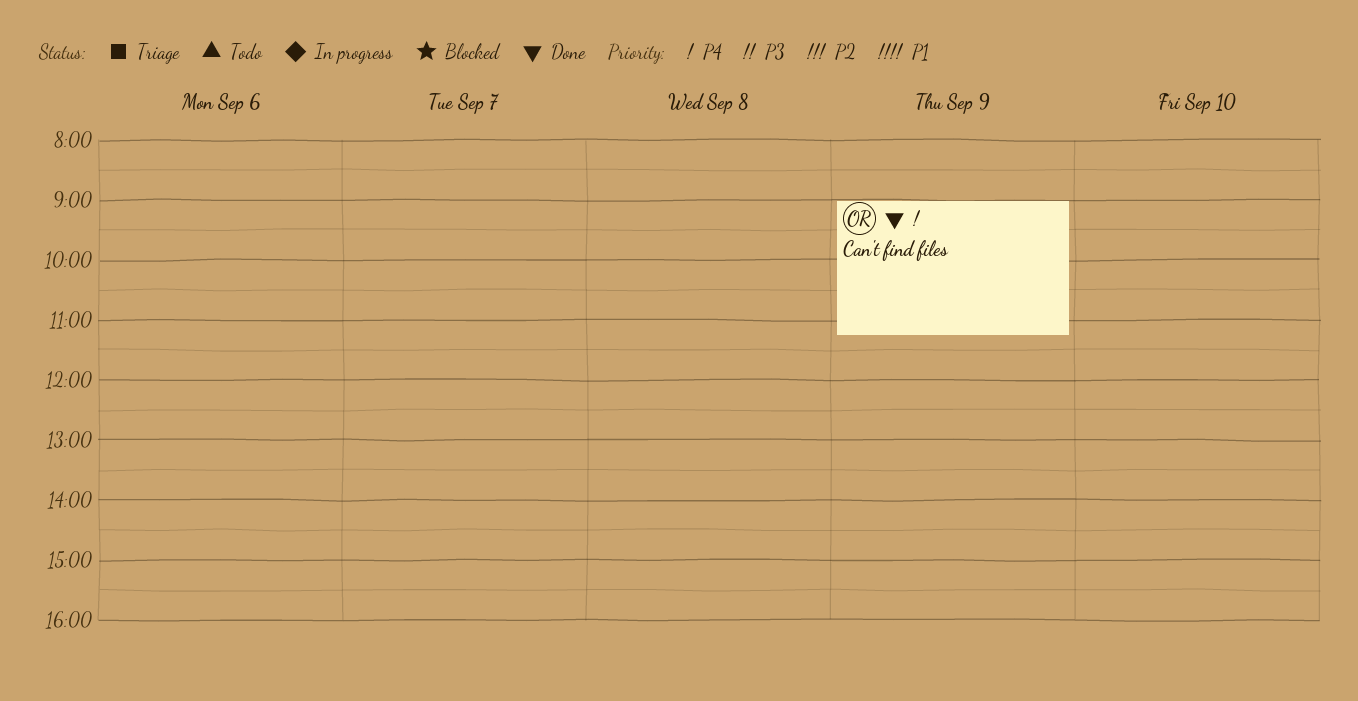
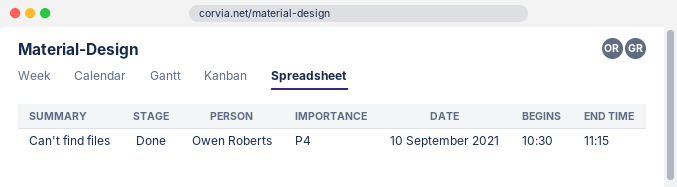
Can't find files, day: Sep 9 -> Sep 10
Can't find files, begins: 09:00 -> 10:30

